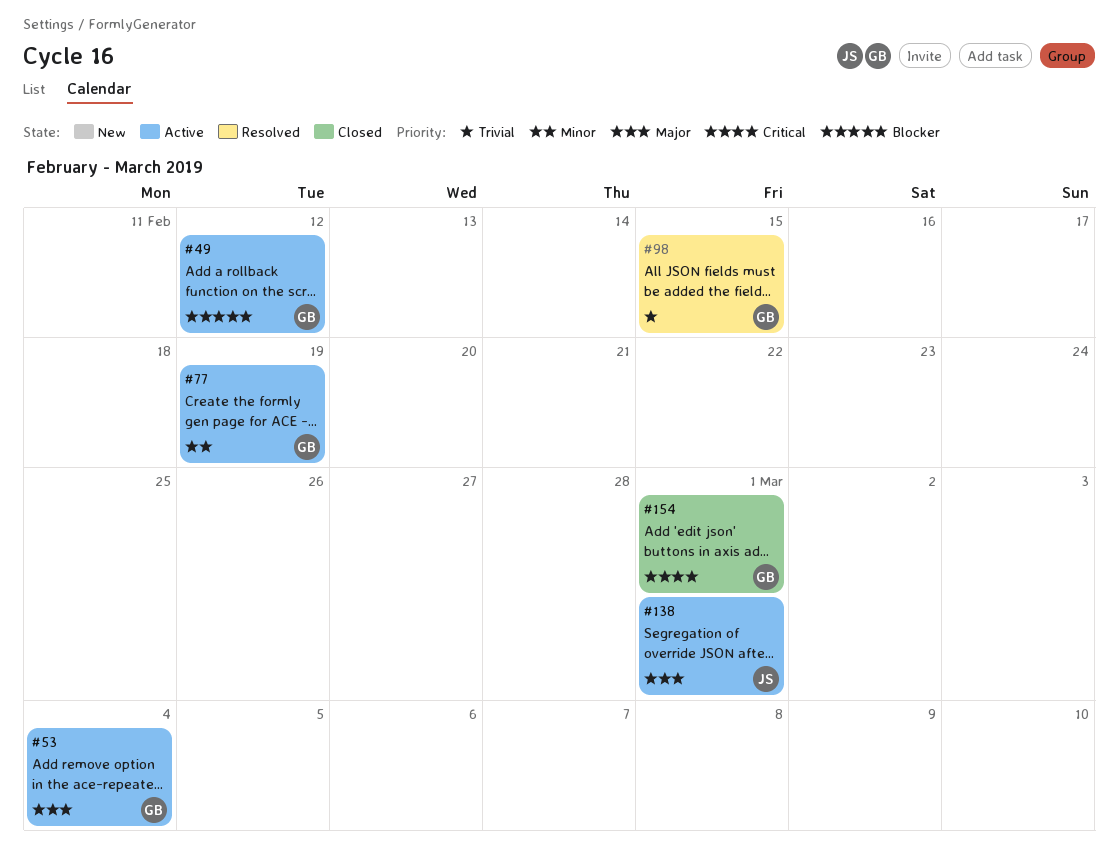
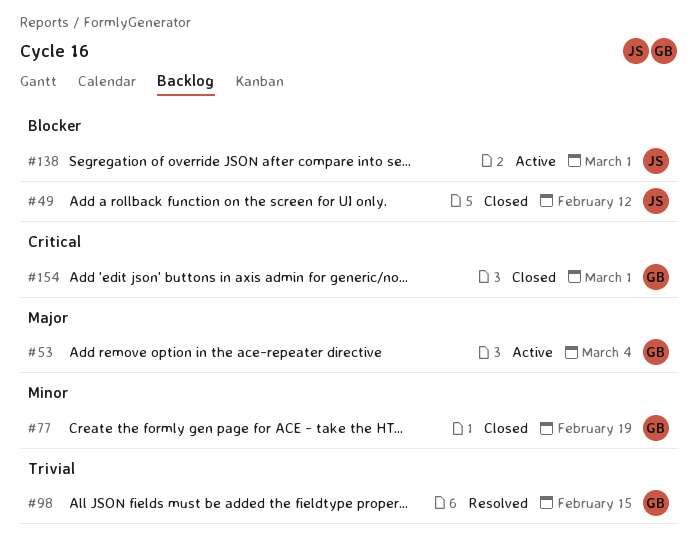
#49, status: Active -> Closed
#49, owner: GB -> JS
#77, status: Active -> Closed
#138, priority: Major -> Blocker

